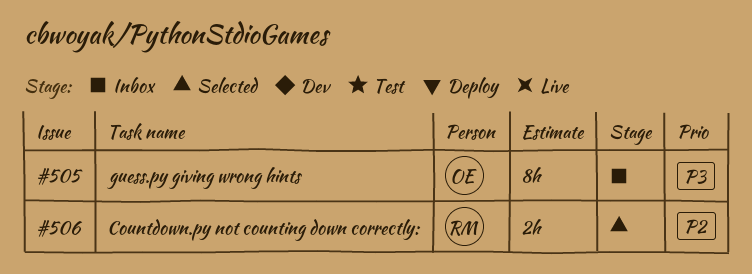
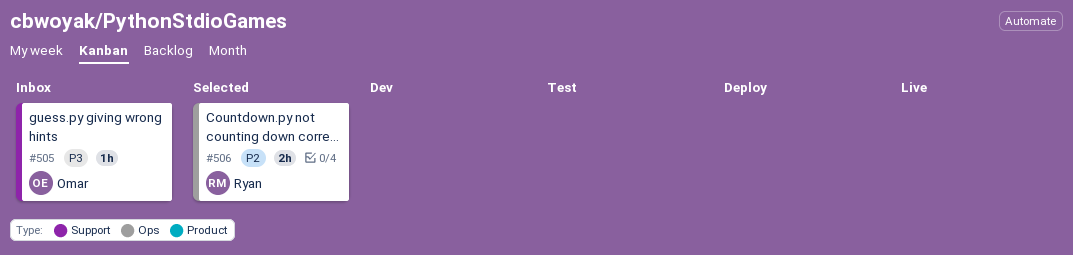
#505, estimate: 8h -> 1h

